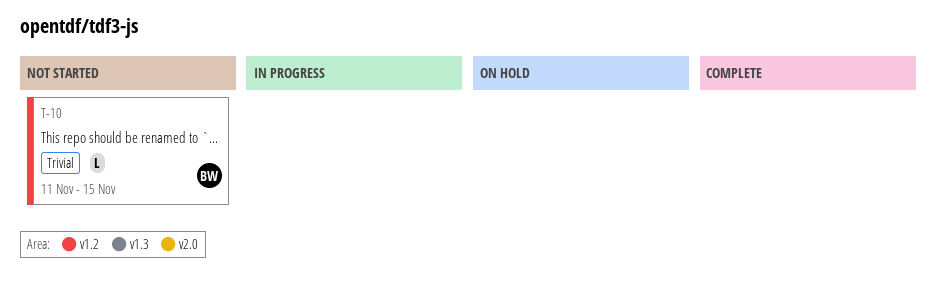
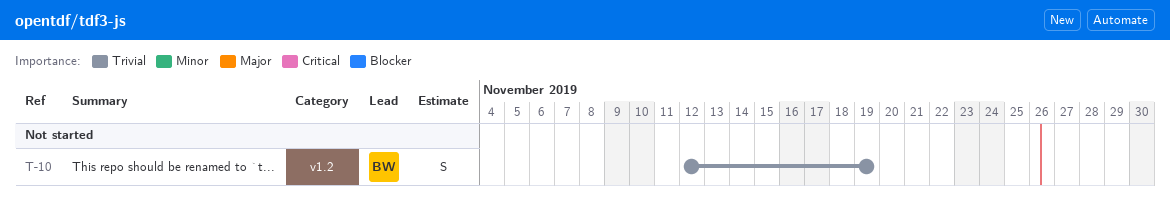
T-10, estimate: L -> S
T-10, start: Nov 11 -> Nov 12
T-10, due: Nov 15 -> Nov 19

